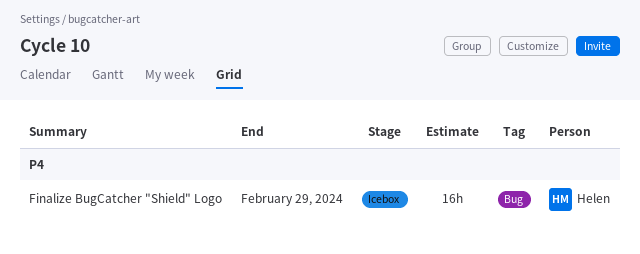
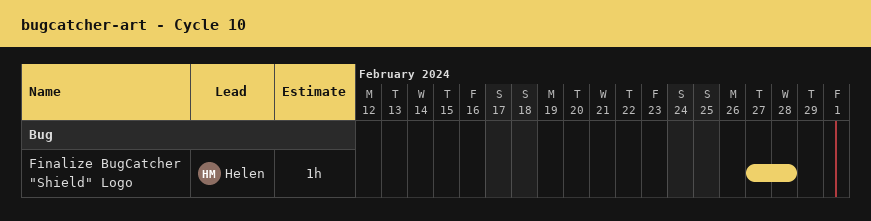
Finalize BugCatcher "Shield" Logo, estimate: 16h -> 1h
Finalize BugCatcher "Shield" Logo, due: Feb 29 -> Feb 28

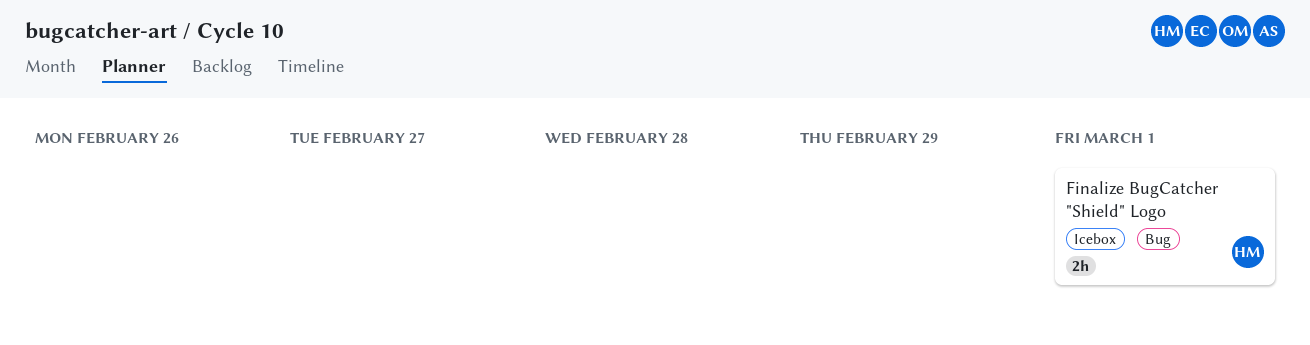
Finalize BugCatcher "Shield" Logo, estimate: 1h -> 2h
Finalize BugCatcher "Shield" Logo, due: Feb 28 -> Mar 1

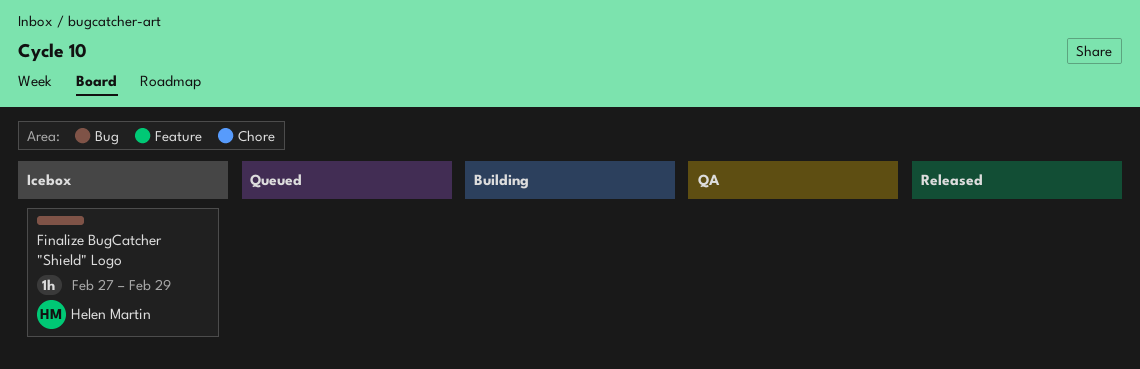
Finalize BugCatcher "Shield" Logo, estimate: 2h -> 1h
Finalize BugCatcher "Shield" Logo, due: Mar 1 -> Feb 29

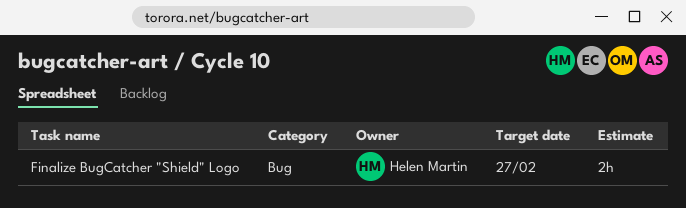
Finalize BugCatcher "Shield" Logo, estimate: 1h -> 2h
Finalize BugCatcher "Shield" Logo, due: Feb 29 -> Feb 27

